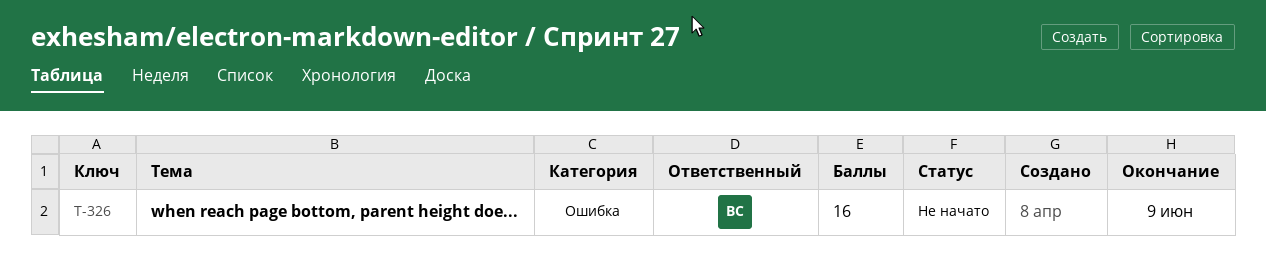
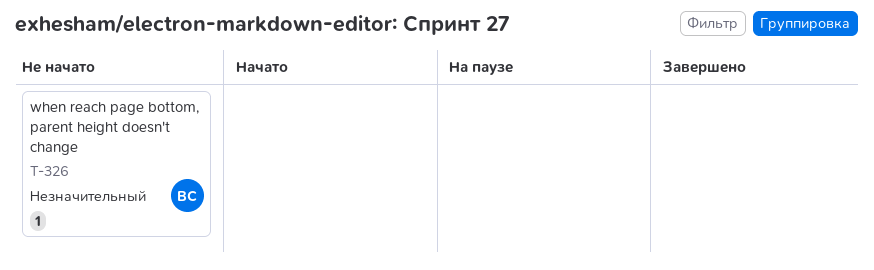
T-326, estimate: 16 -> 1

